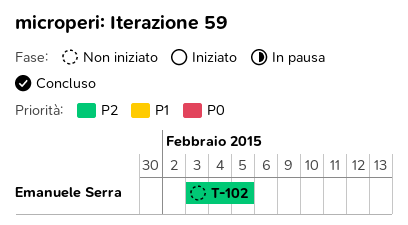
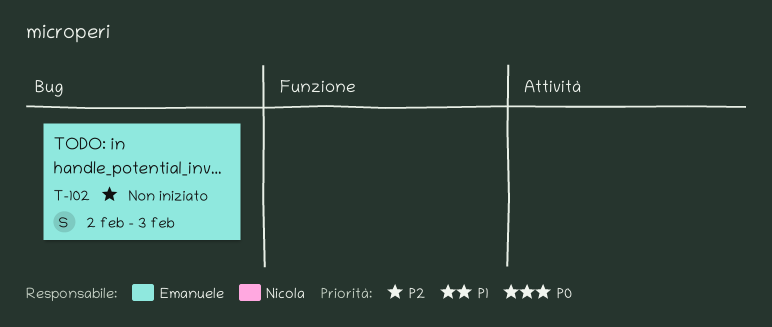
T-102, start: Feb 3 -> Feb 2
T-102, due: Feb 5 -> Feb 3

